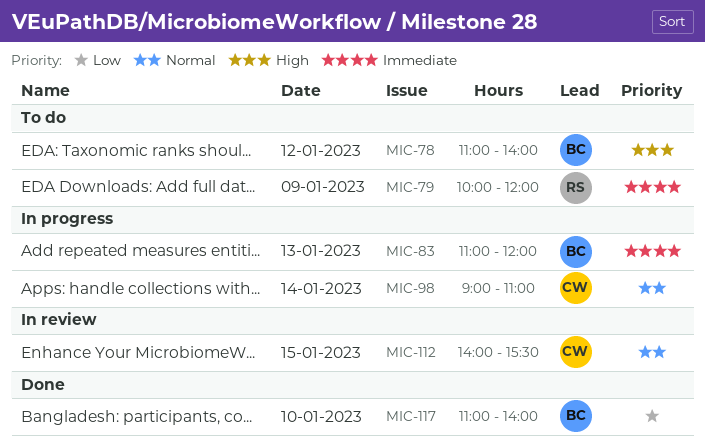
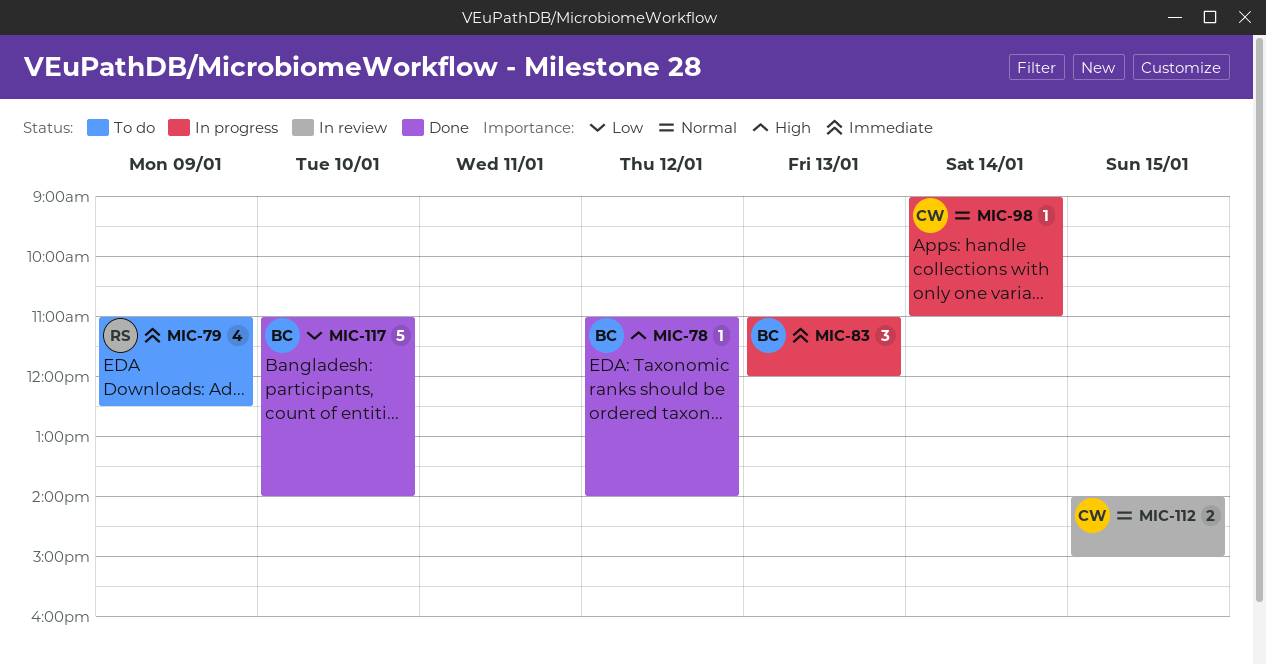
MIC-78, status: To do -> Done
MIC-79, begins: 10:00 -> 11:00
MIC-79, ends: 12:00 -> 12:30
MIC-112, ends: 15:30 -> 15:00

